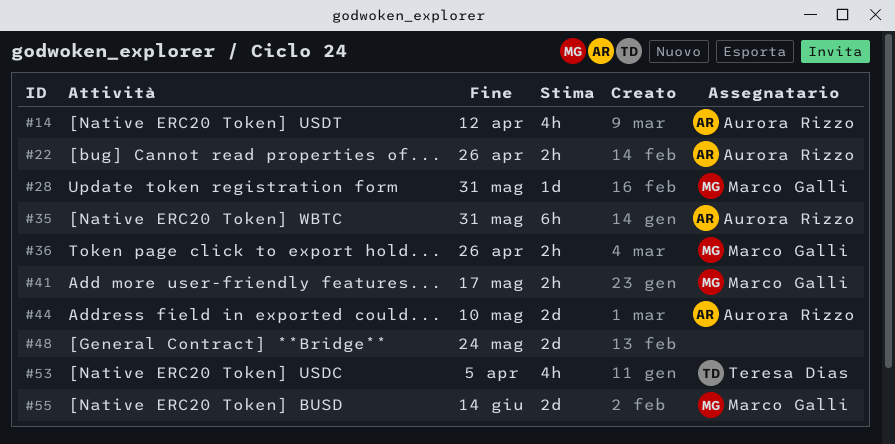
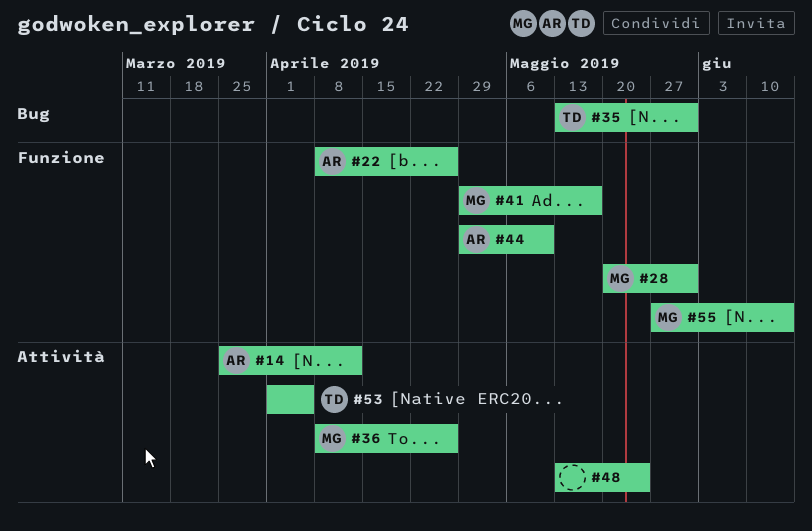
#35, owner: Aurora Rizzo -> Teresa Dias

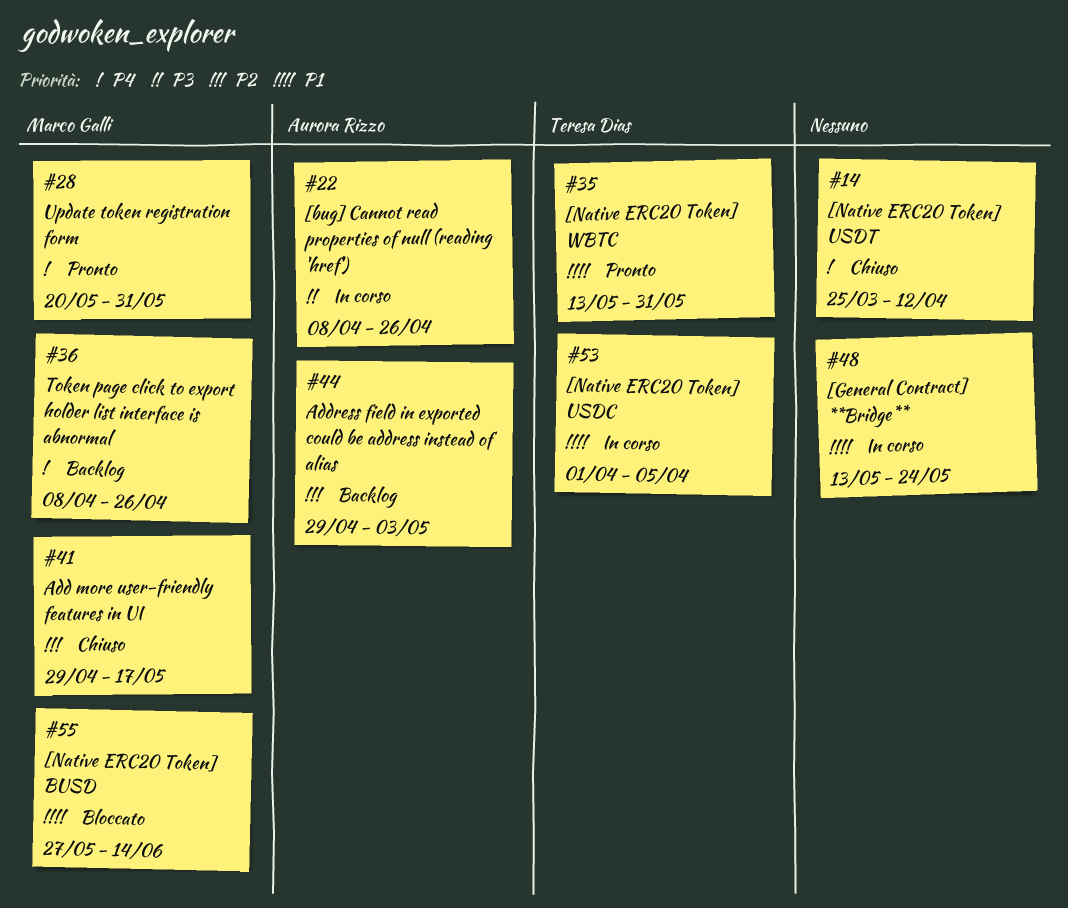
#14, owner: Aurora Rizzo -> none
#44, due: May 10 -> May 3

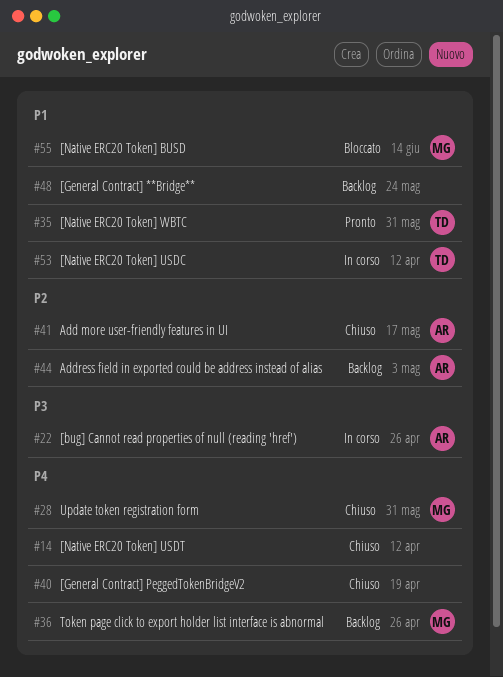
#28, status: Pronto -> Chiuso
#40: none -> present
#41, owner: Marco Galli -> Aurora Rizzo
#48, status: In corso -> Backlog
#53, due: Apr 5 -> Apr 12

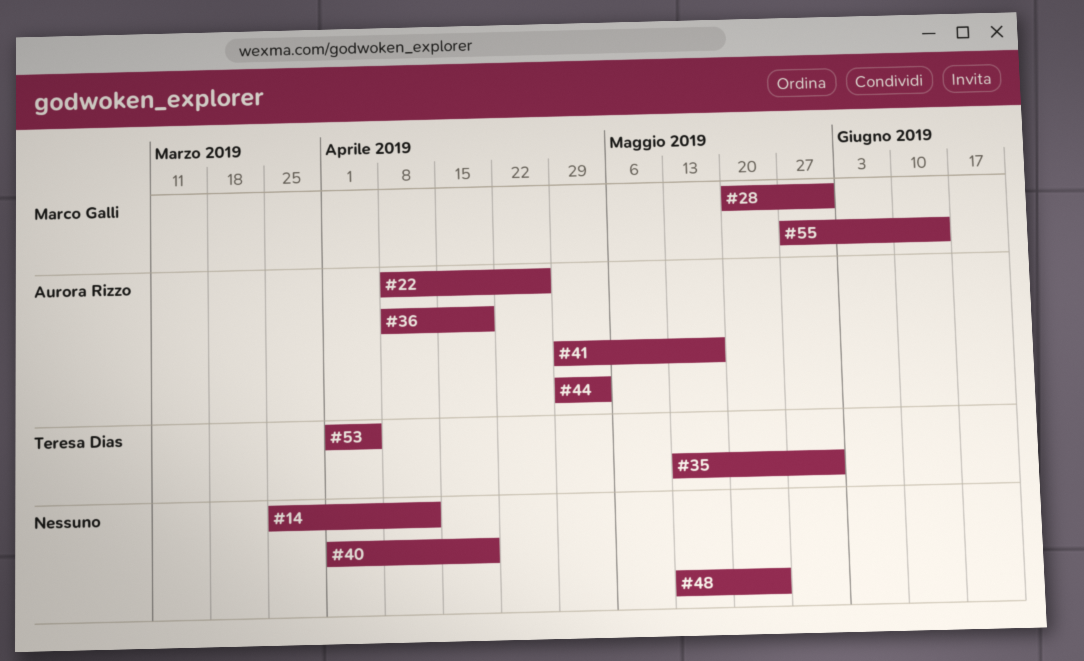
#36, owner: Marco Galli -> Aurora Rizzo
#36, due: Apr 26 -> Apr 19
#53, due: Apr 12 -> Apr 5

